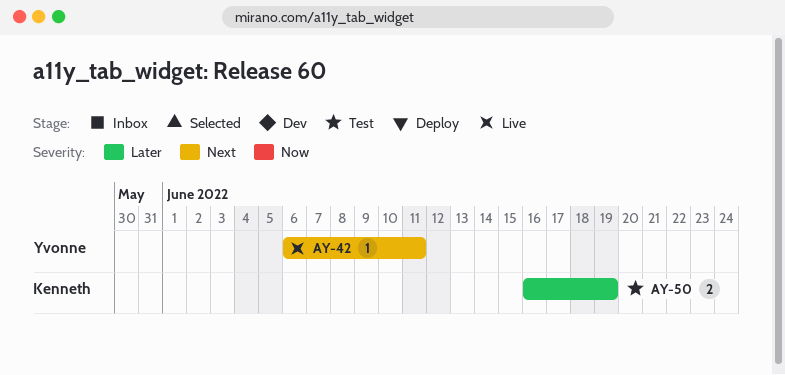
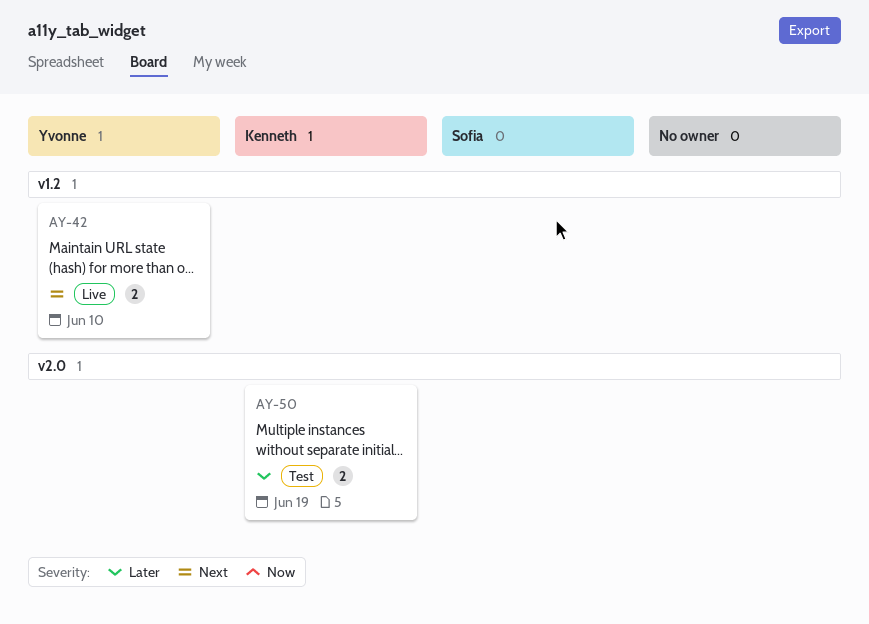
AY-42, estimate: 1 -> 2
AY-42, due: Jun 11 -> Jun 10

